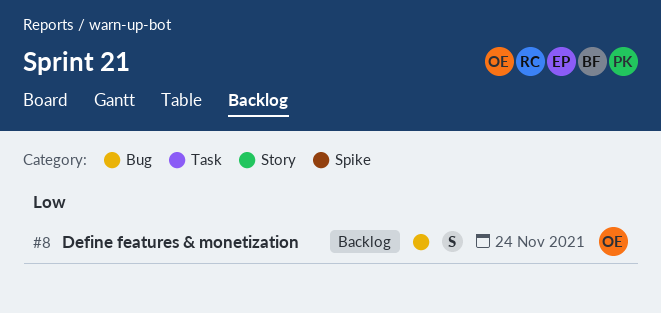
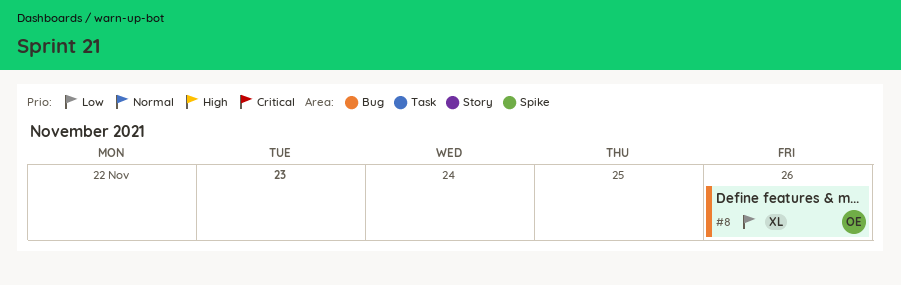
#8, estimate: S -> XL
#8, due: Nov 24 -> Nov 26

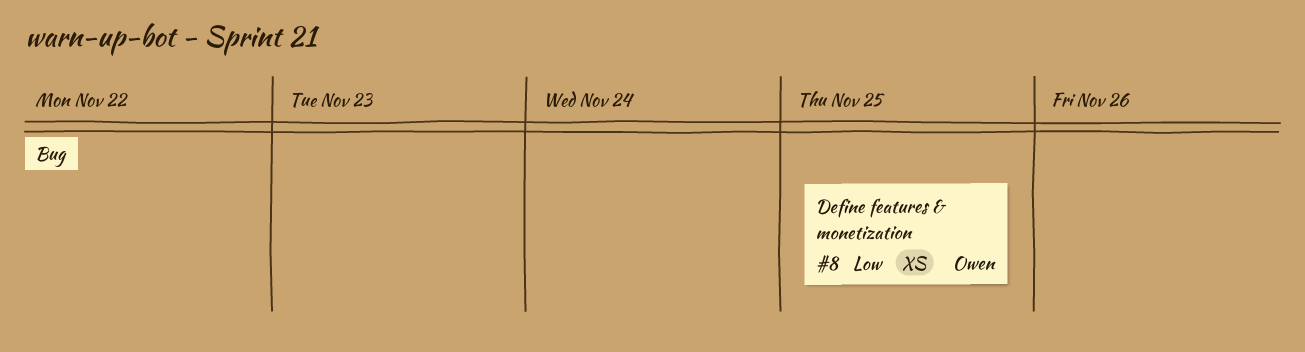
#8, estimate: XL -> XS
#8, due: Nov 26 -> Nov 25

